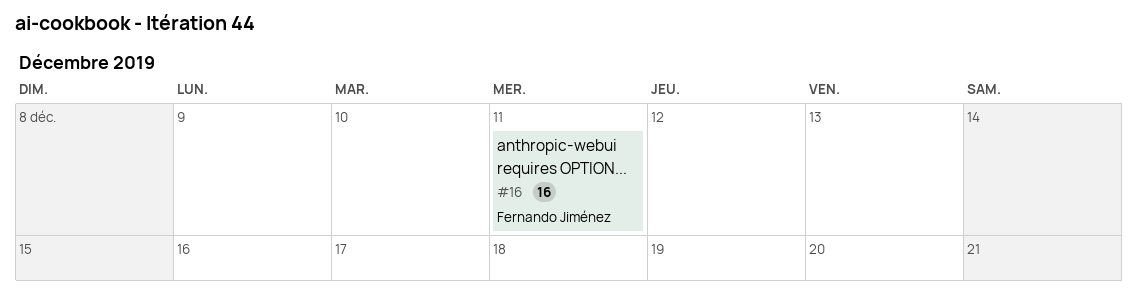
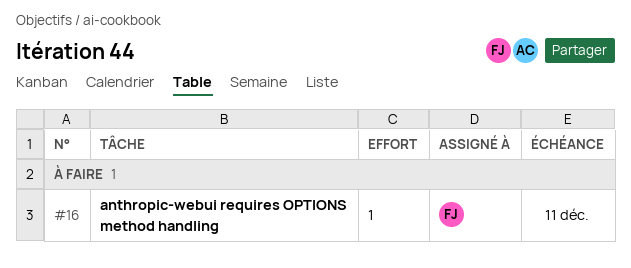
#16, estimate: 16 -> 1

